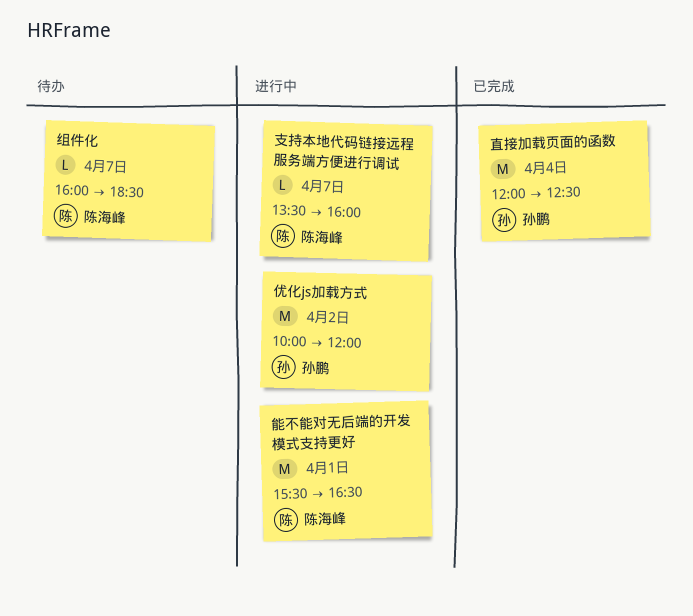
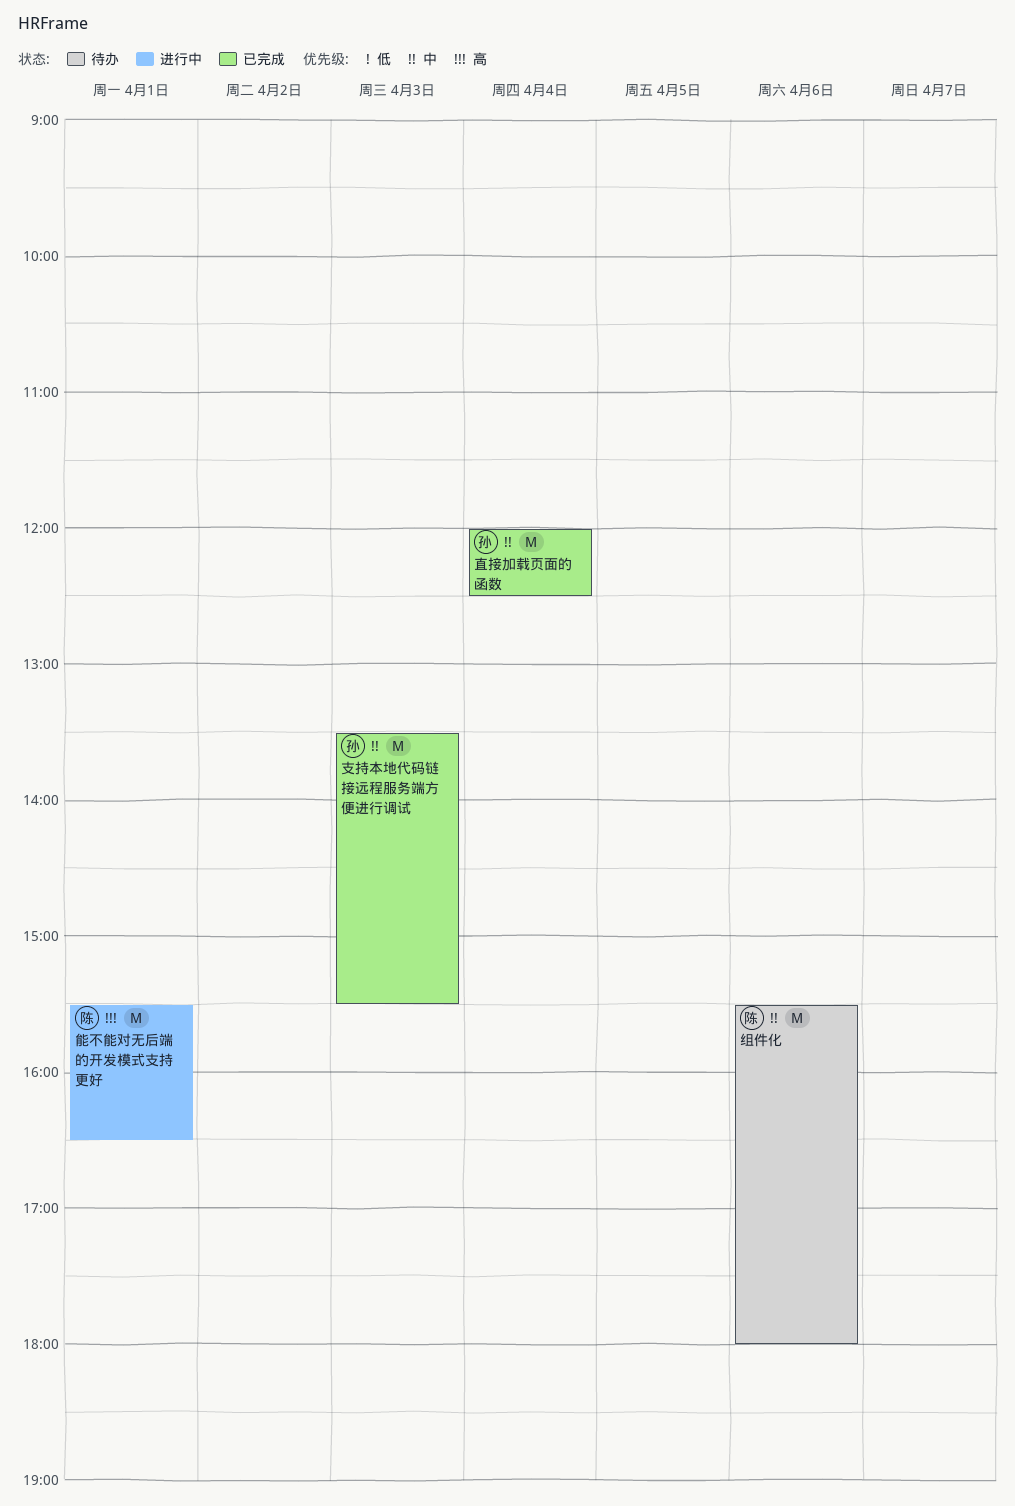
优化js加载方式: present -> none
支持本地代码链接远程服务端方便进行调试, status: 进行中 -> 已完成
支持本地代码链接远程服务端方便进行调试, owner: 陈海峰 -> 孙鹏
支持本地代码链接远程服务端方便进行调试, estimate: L -> M
支持本地代码链接远程服务端方便进行调试, day: Apr 7 -> Apr 3
支持本地代码链接远程服务端方便进行调试, ends: 16:00 -> 15:30
组件化, estimate: L -> M
组件化, day: Apr 7 -> Apr 6
组件化, begins: 16:00 -> 15:30
组件化, ends: 18:30 -> 18:00

